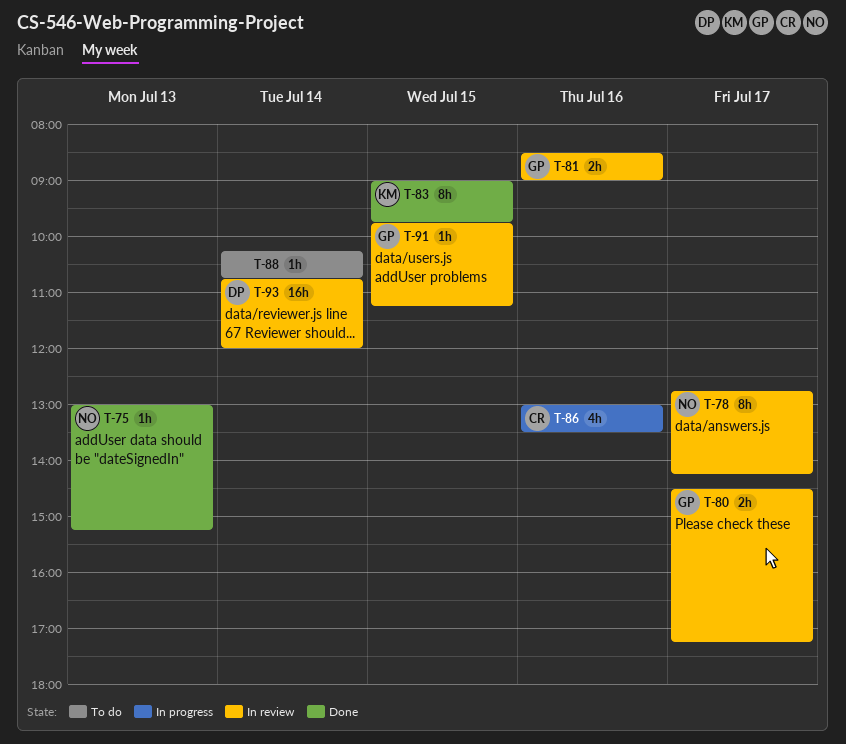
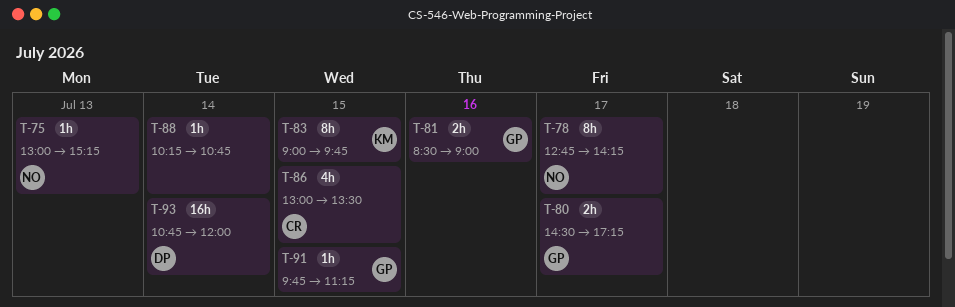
T-86, day: Jul 16 -> Jul 15

